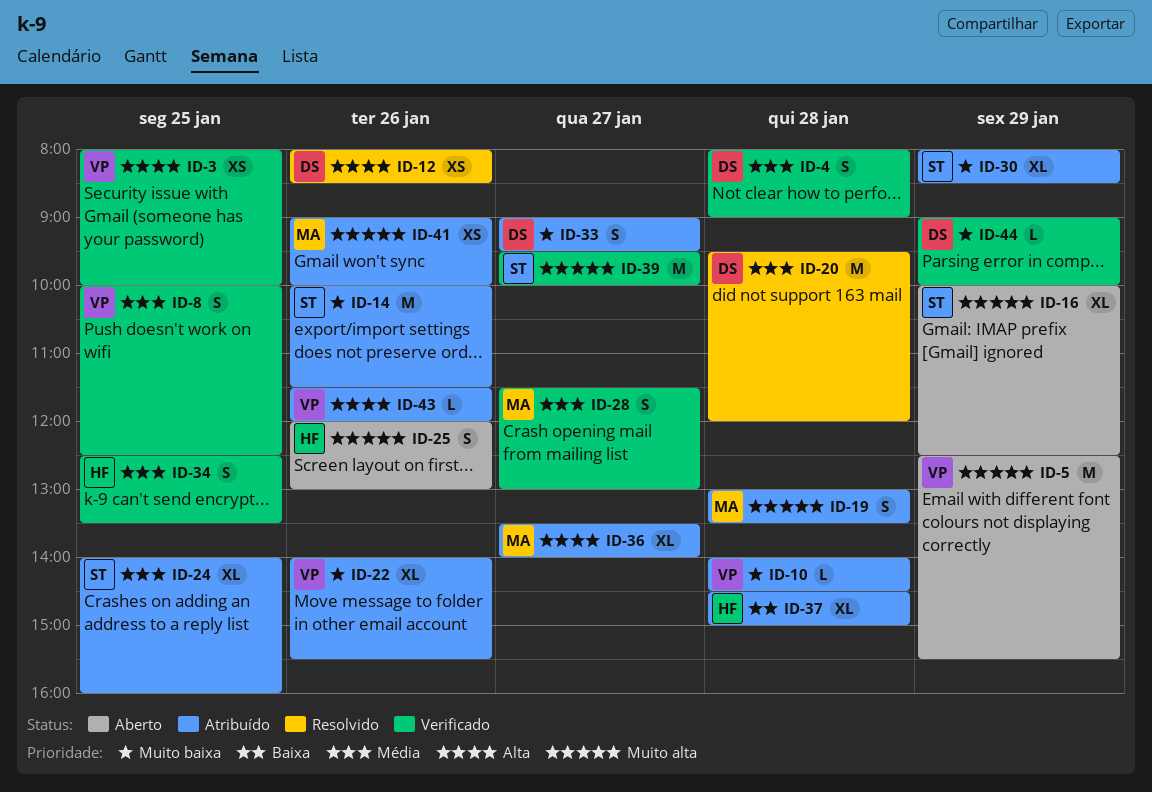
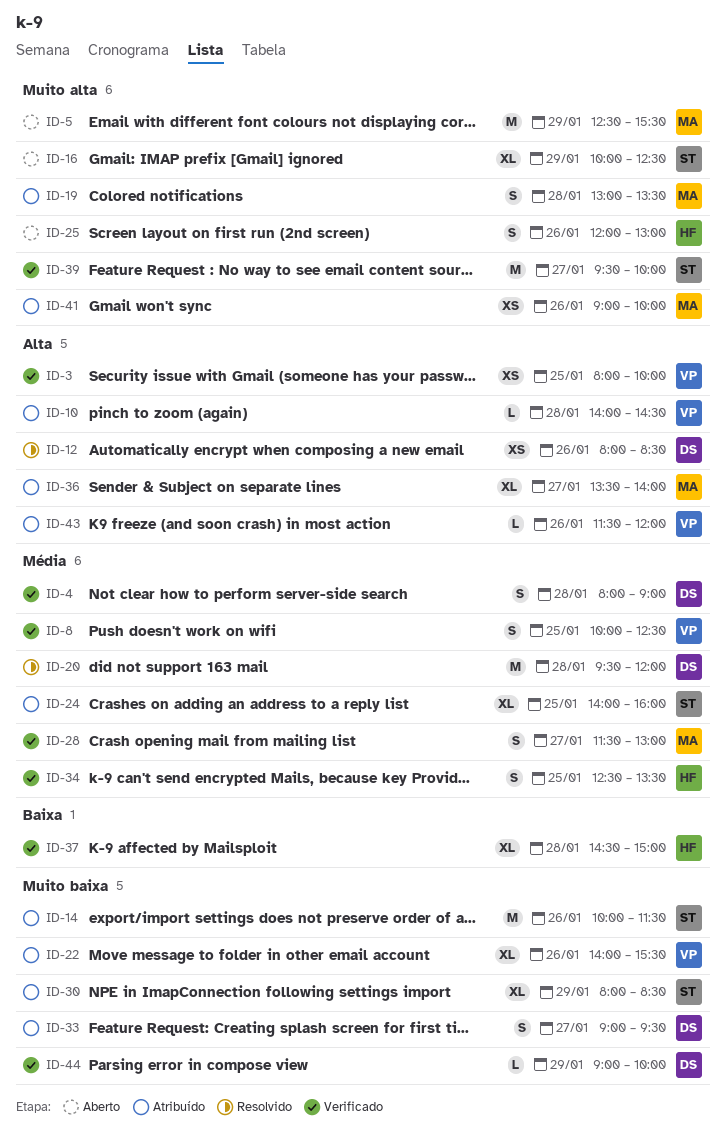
ID-5, owner: VP -> MA
ID-10, priority: Muito baixa -> Alta
ID-37, status: Atribuído -> Verificado

